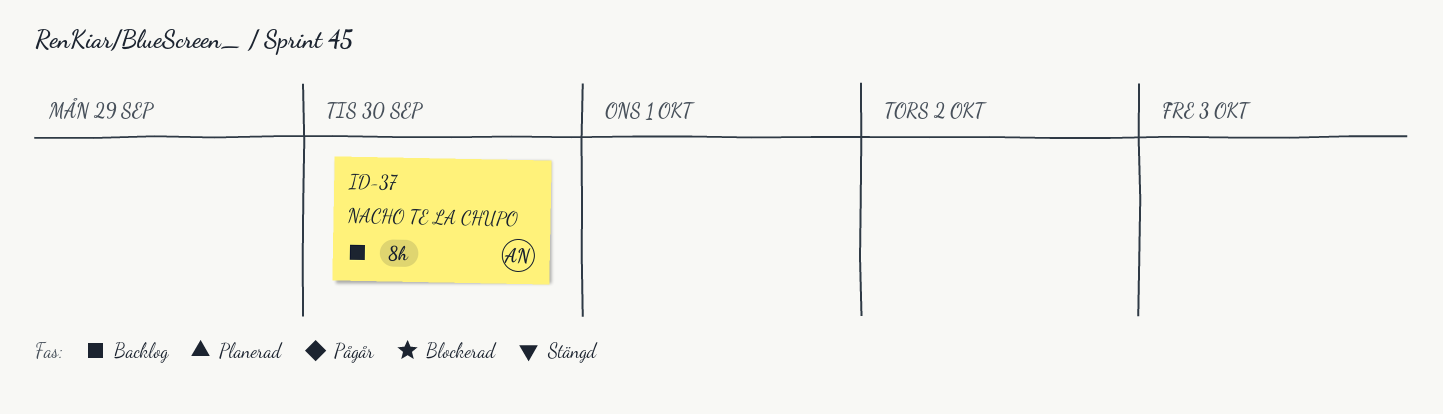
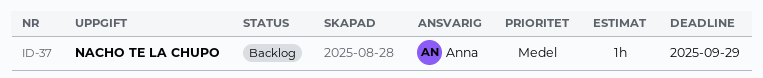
ID-37, estimate: 8h -> 1h
ID-37, due: Sep 30 -> Sep 29

